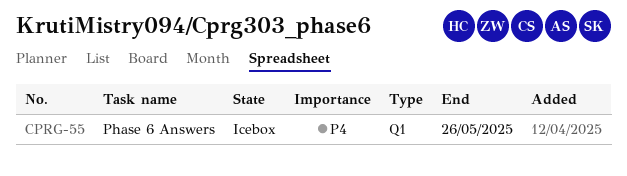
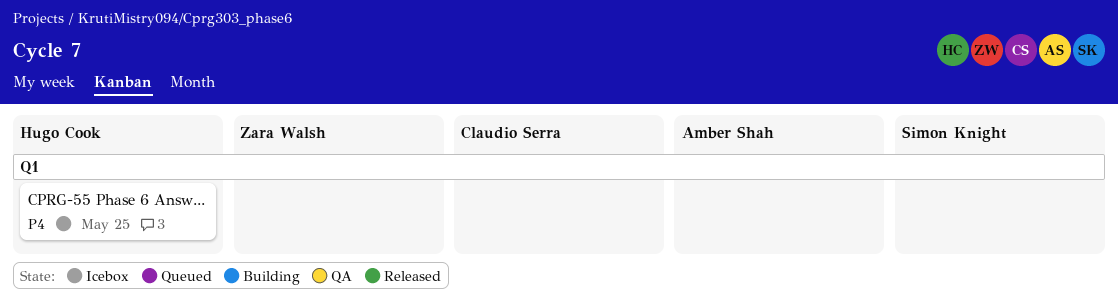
CPRG-55, due: May 26 -> May 25

